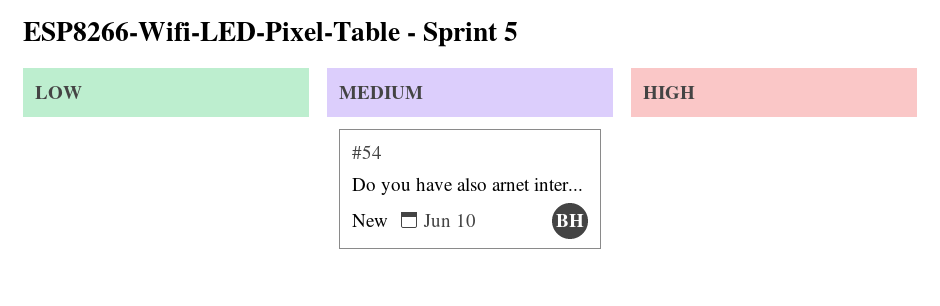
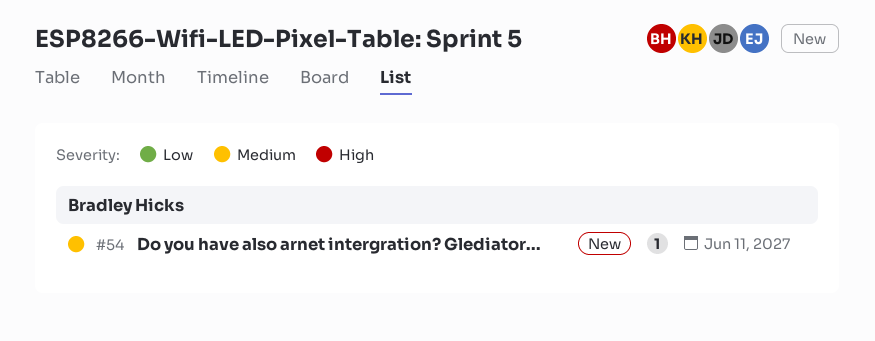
#54, due: Jun 10 -> Jun 11

